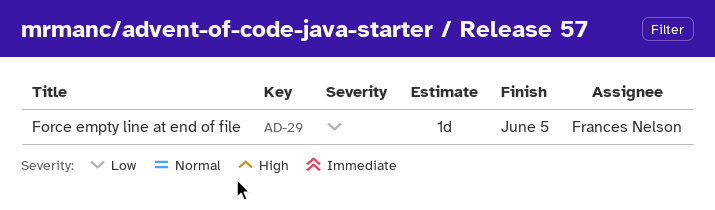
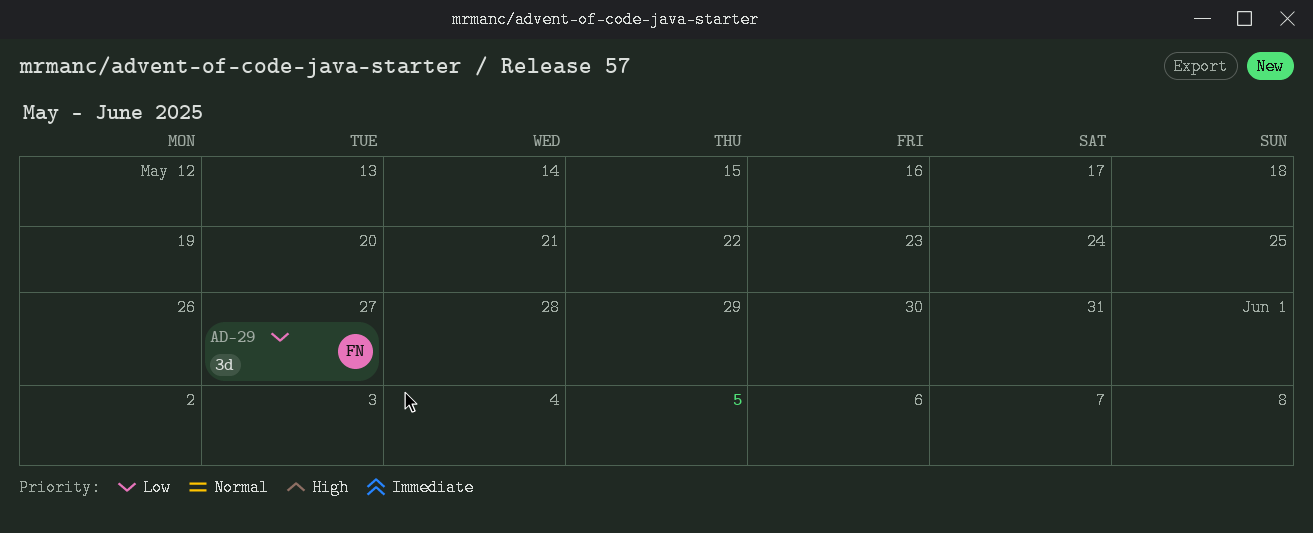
AD-29, estimate: 1d -> 3d
AD-29, due: Jun 5 -> May 27

